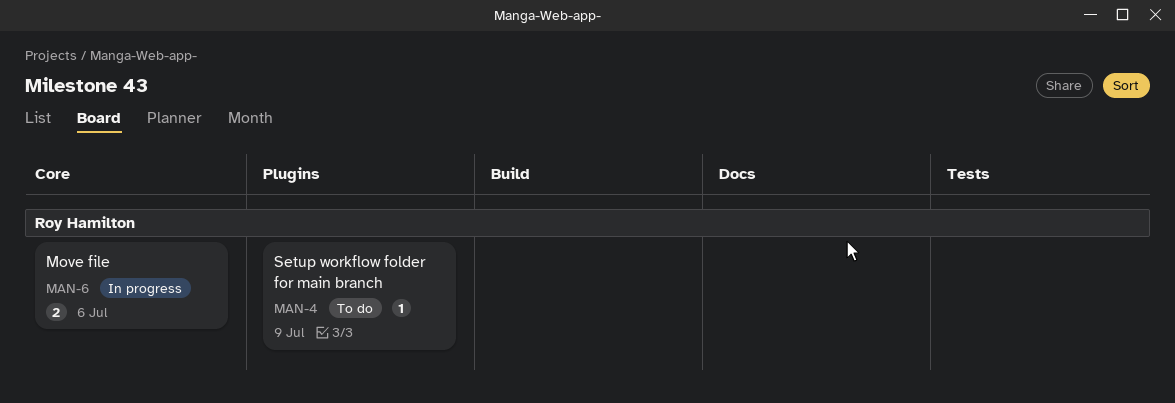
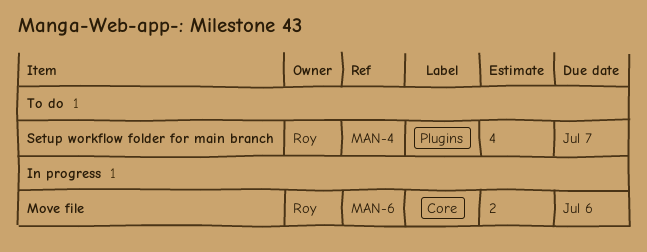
MAN-4, estimate: 1 -> 4
MAN-4, due: Jul 9 -> Jul 7

